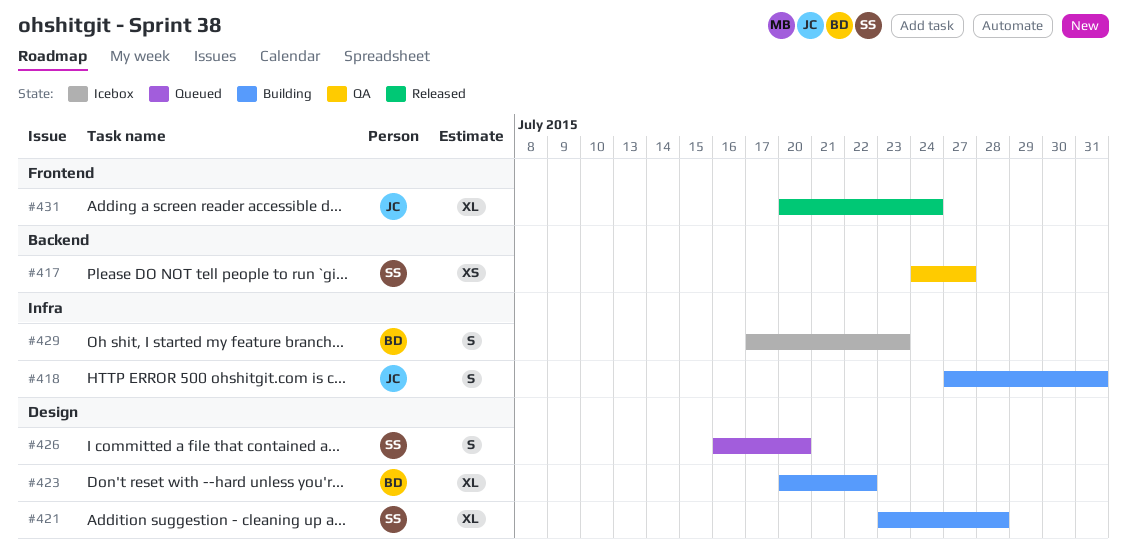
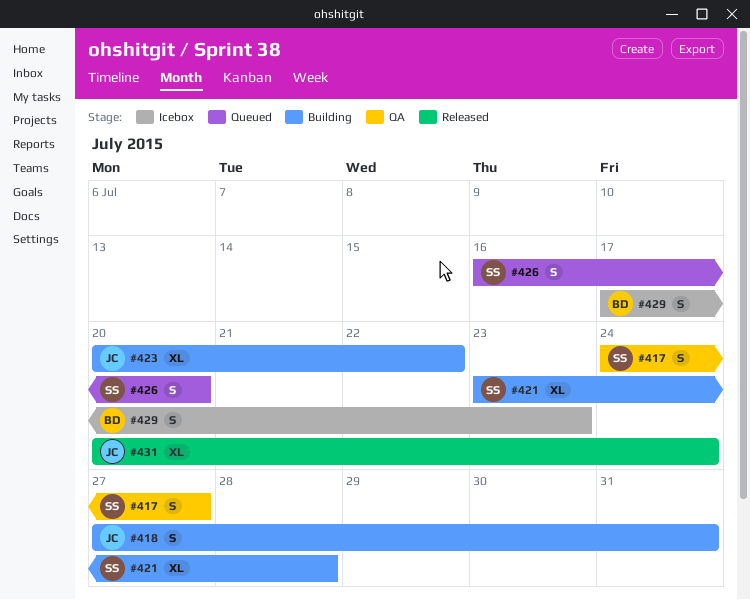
#417, estimate: XS -> S
#423, owner: BD -> JC

